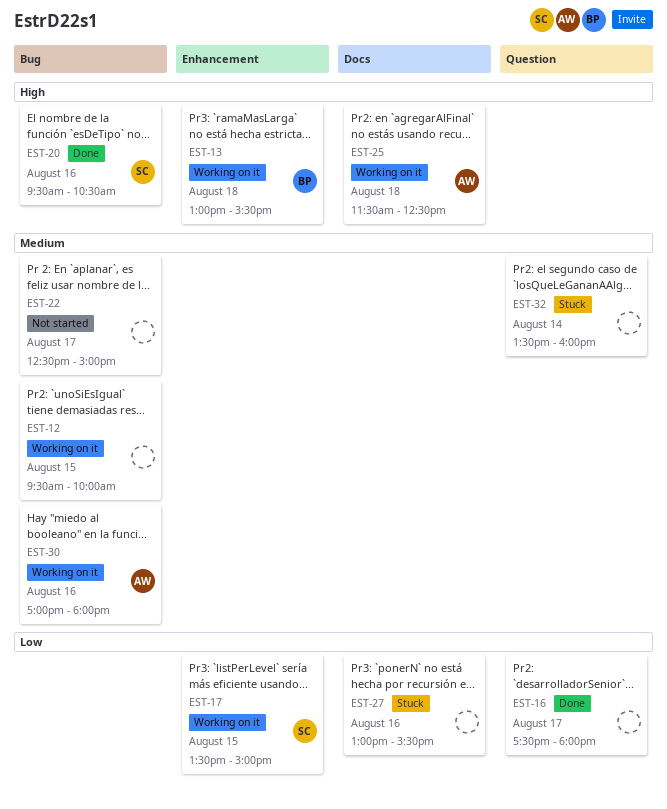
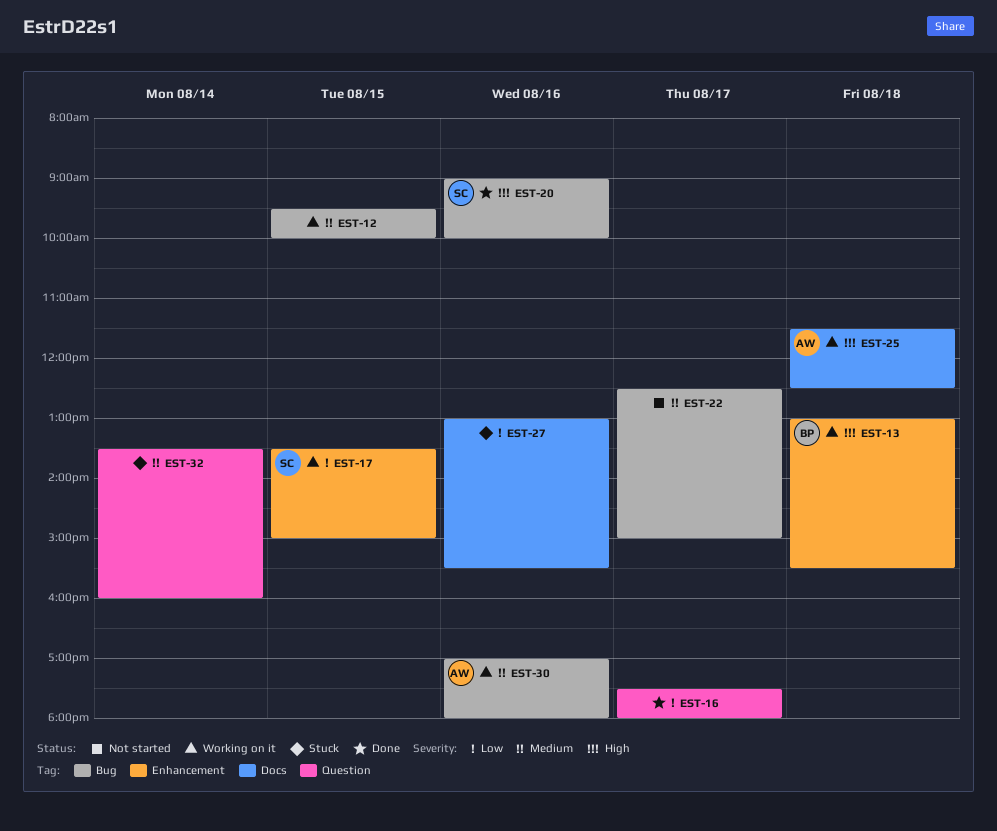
EST-20, begins: 09:30 -> 09:00
EST-20, ends: 10:30 -> 10:00

